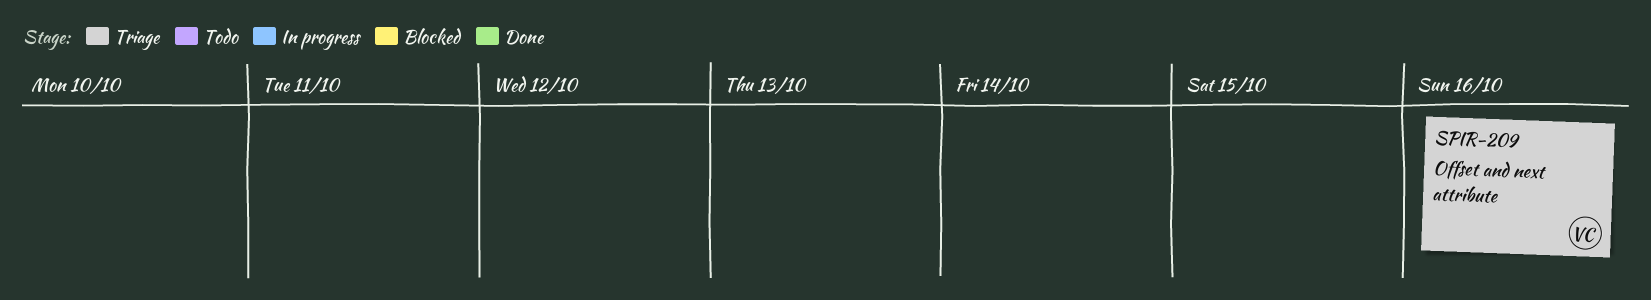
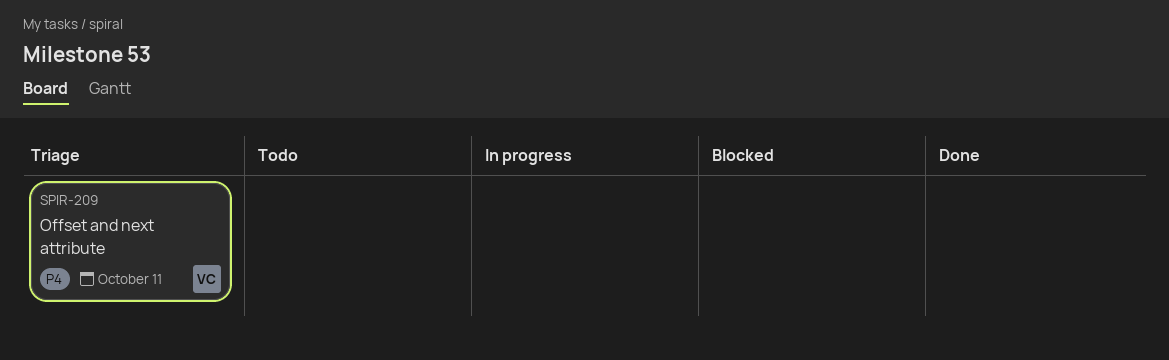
SPIR-209, due: Oct 16 -> Oct 11

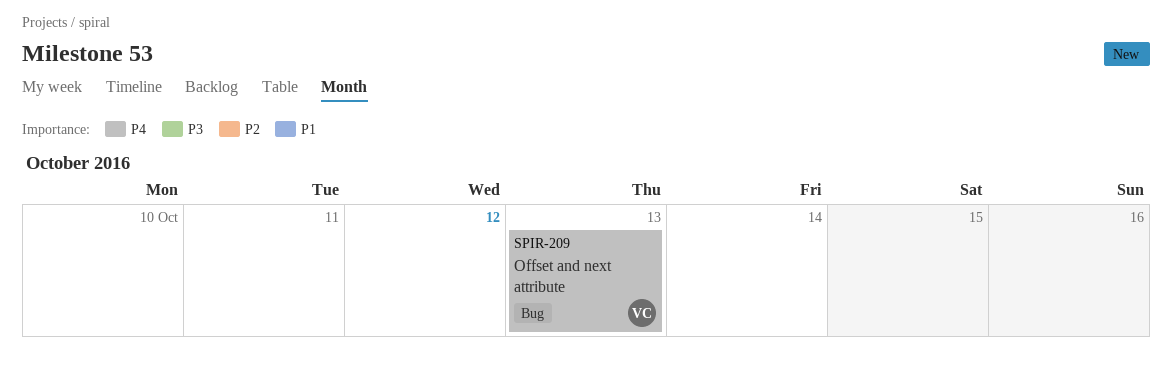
SPIR-209, due: Oct 11 -> Oct 13

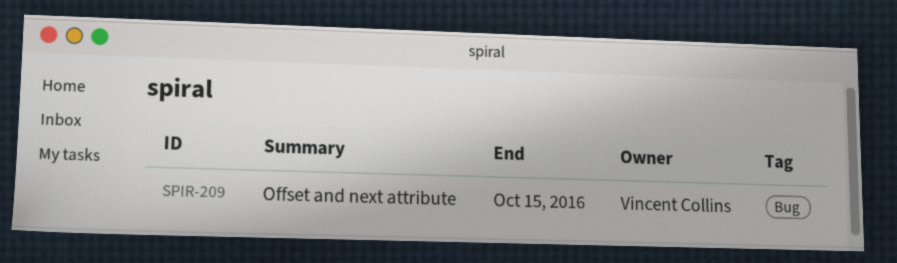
SPIR-209, due: Oct 13 -> Oct 15

